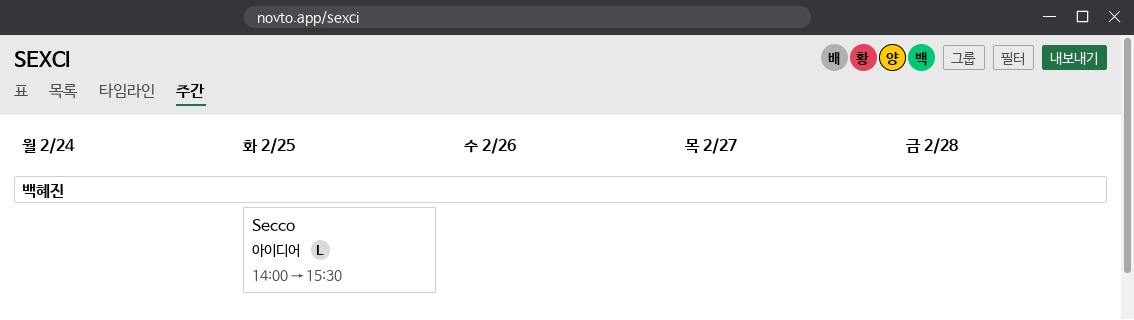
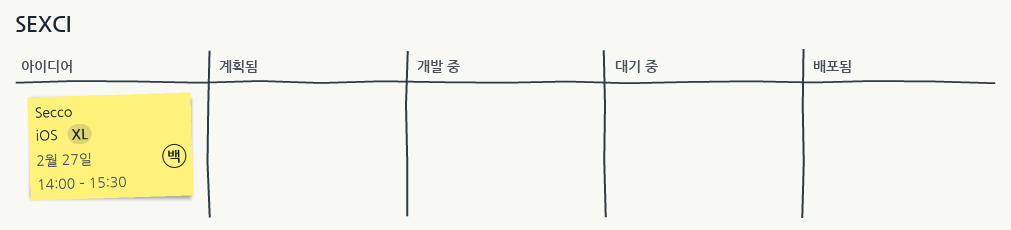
Secco, estimate: L -> XL
Secco, day: Feb 25 -> Feb 27

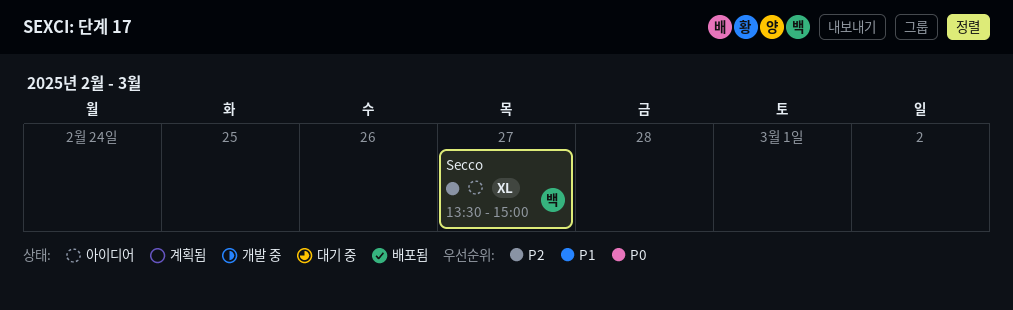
Secco, begins: 14:00 -> 13:30
Secco, ends: 15:30 -> 15:00

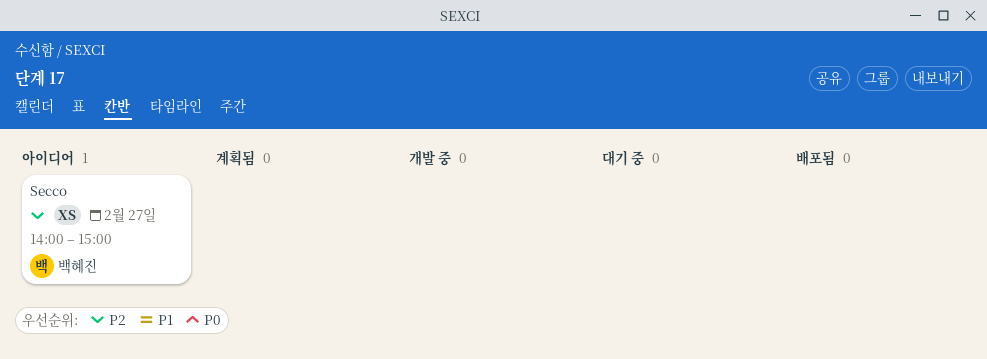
Secco, estimate: XL -> XS
Secco, begins: 13:30 -> 14:00

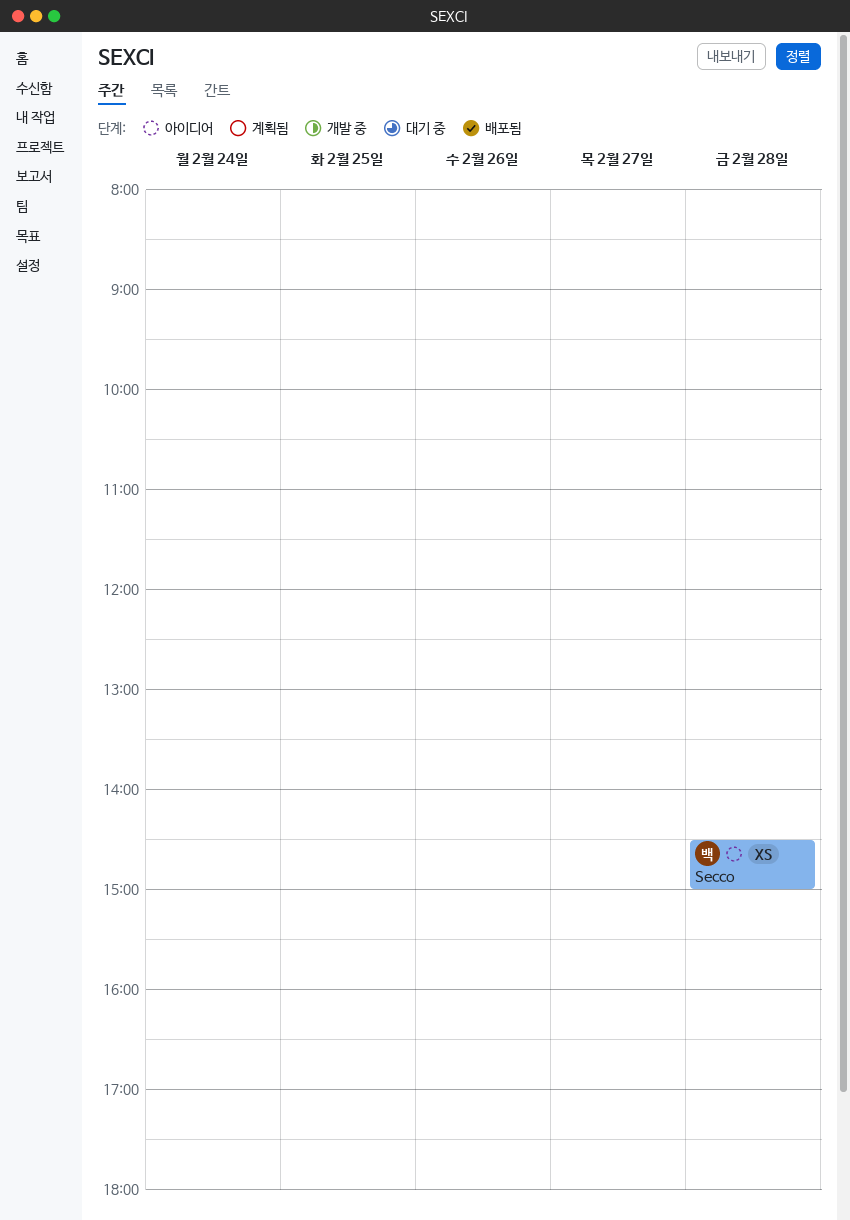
Secco, day: Feb 27 -> Feb 28
Secco, begins: 14:00 -> 14:30

